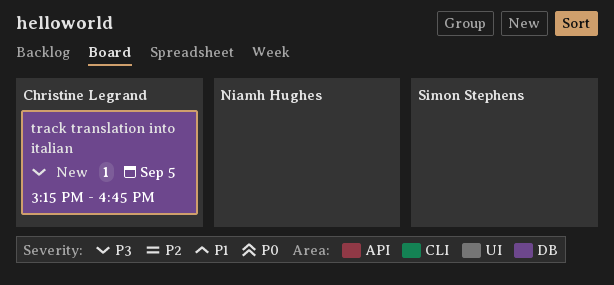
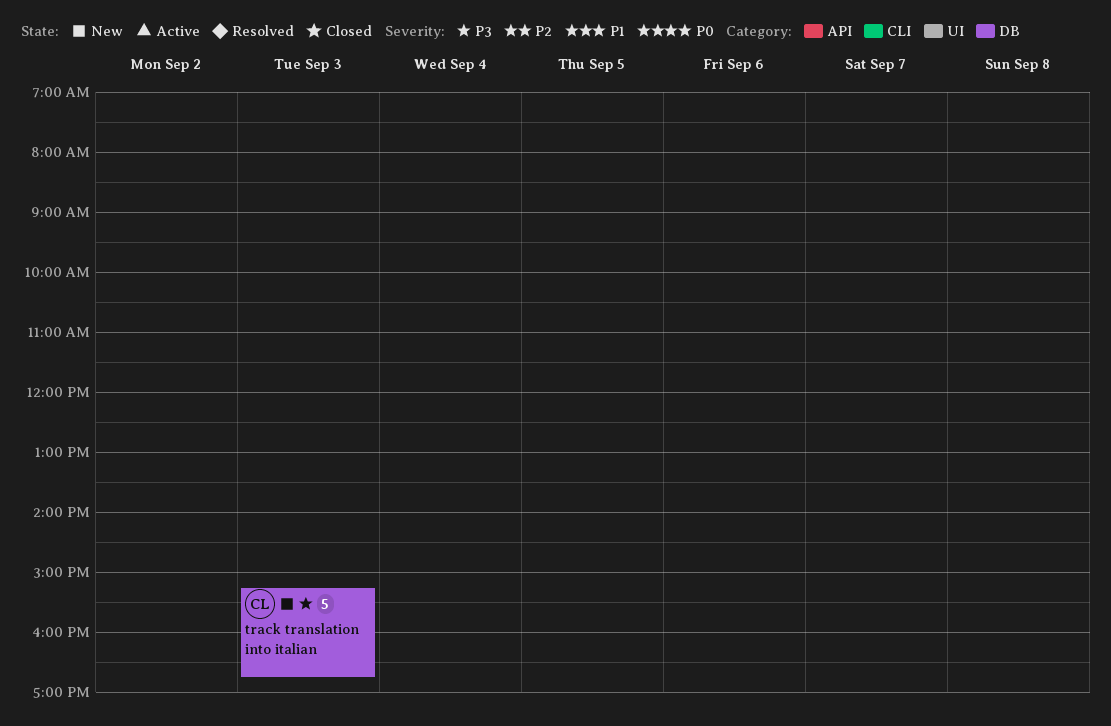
track translation into italian, estimate: 1 -> 5
track translation into italian, day: Sep 5 -> Sep 3

